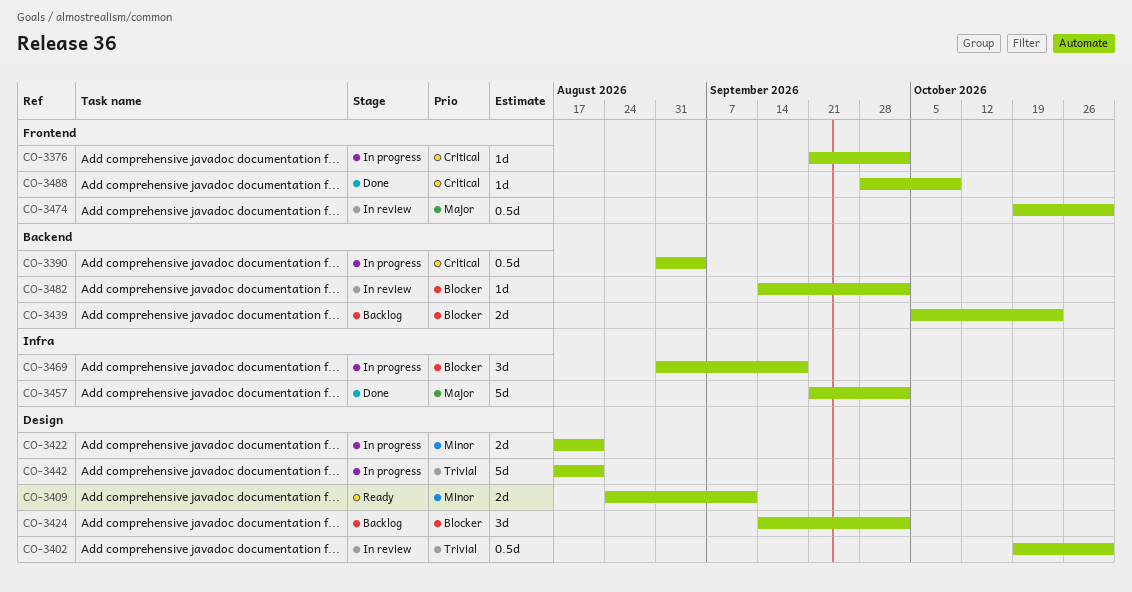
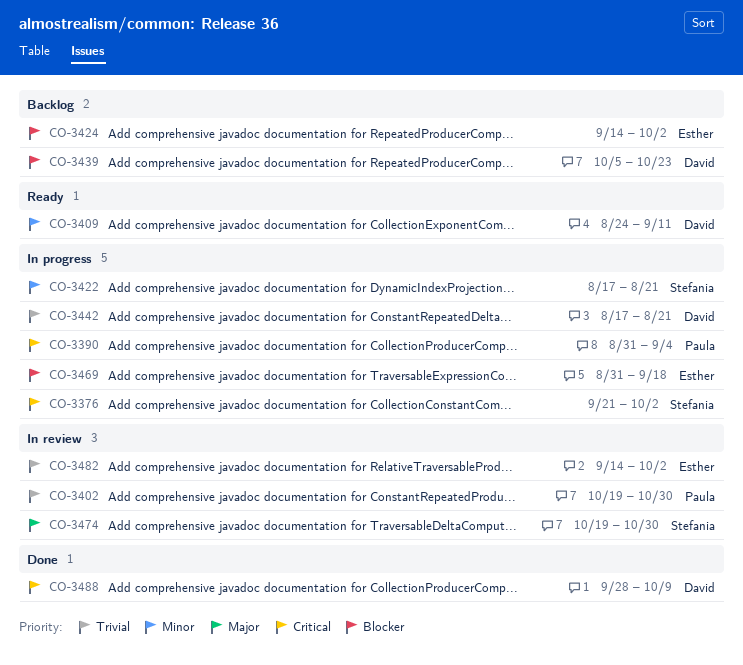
CO-3457: present -> none
CO-3482, priority: Blocker -> Trivial

